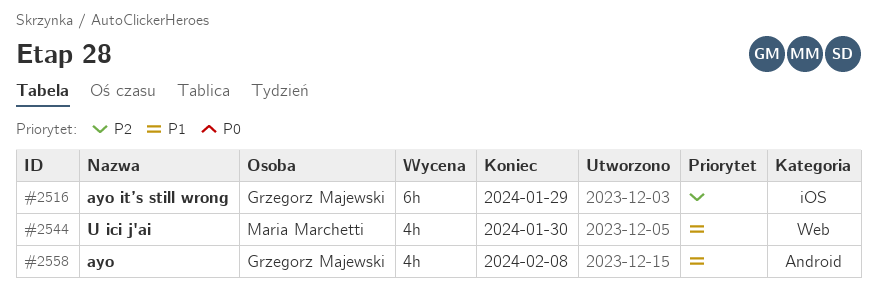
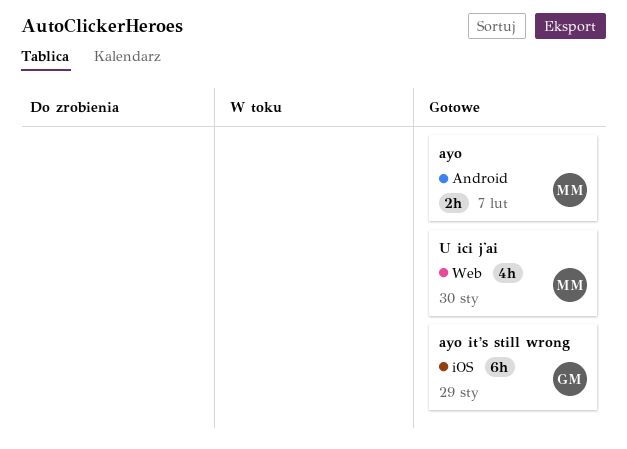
ayo, owner: Grzegorz Majewski -> Maria Marchetti
ayo, estimate: 4h -> 2h
ayo, due: Feb 8 -> Feb 7

